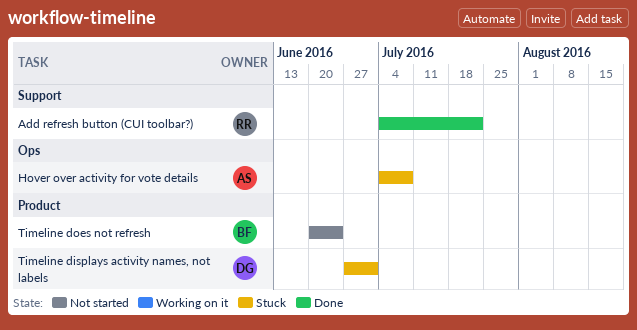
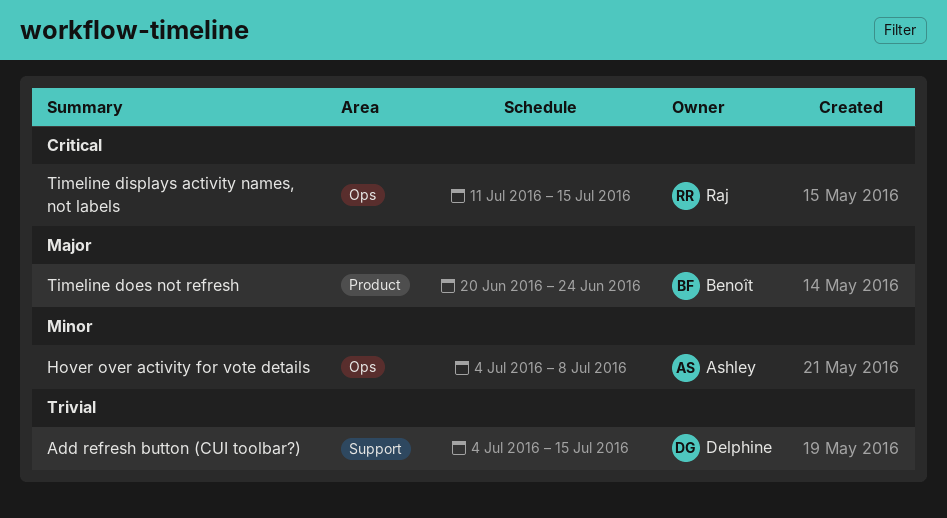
Add refresh button (CUI toolbar?), owner: Raj -> Delphine
Add refresh button (CUI toolbar?), due: Jul 22 -> Jul 15
Timeline displays activity names, not labels, owner: Delphine -> Raj
Timeline displays activity names, not labels, label: Product -> Ops
Timeline displays activity names, not labels, start: Jun 27 -> Jul 11
Timeline displays activity names, not labels, due: Jul 1 -> Jul 15

